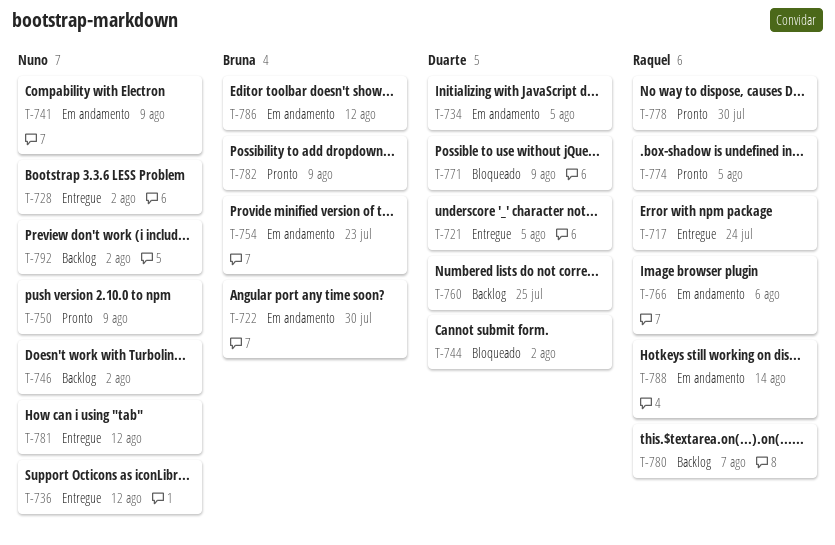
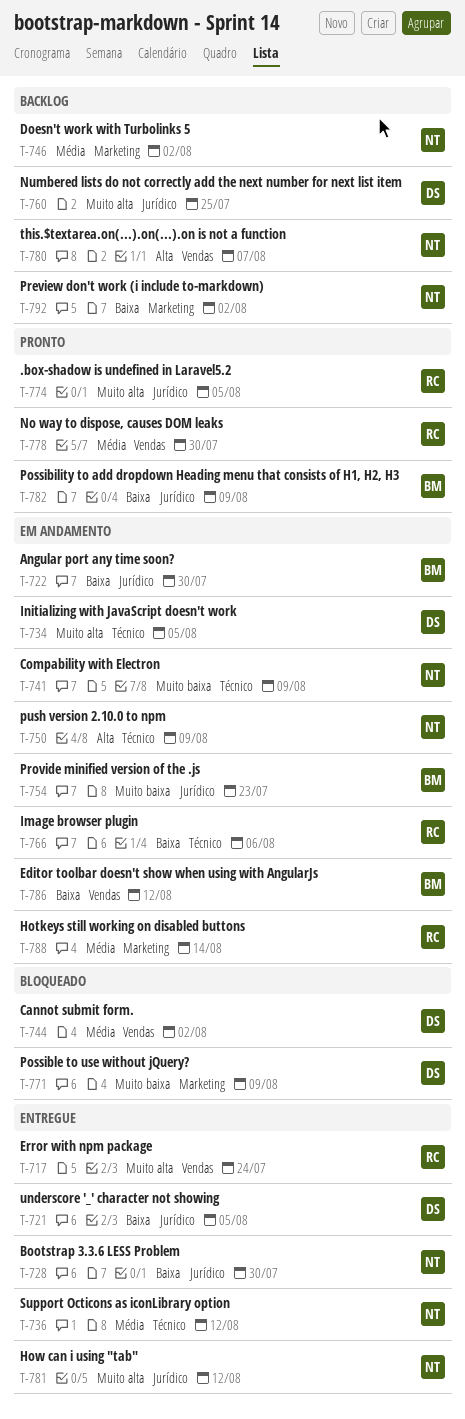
T-728, due: Aug 2 -> Jul 30
T-750, status: Pronto -> Em andamento
T-780, owner: Raquel -> Nuno

